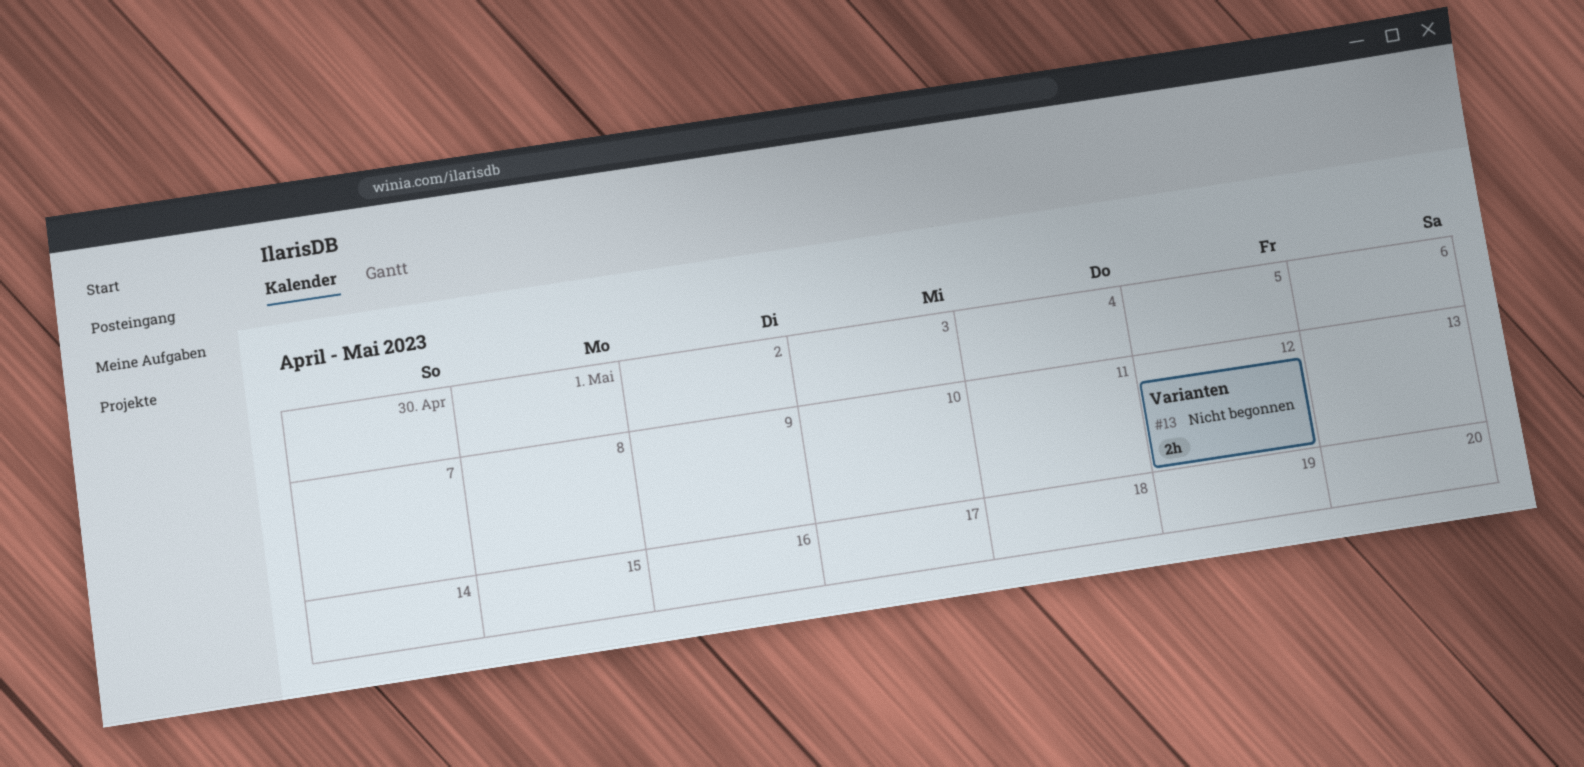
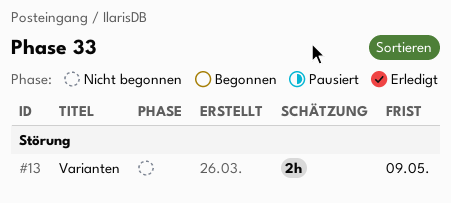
#13, due: May 12 -> May 9

